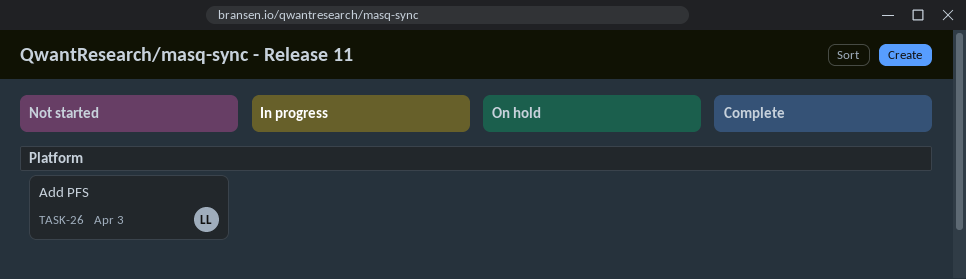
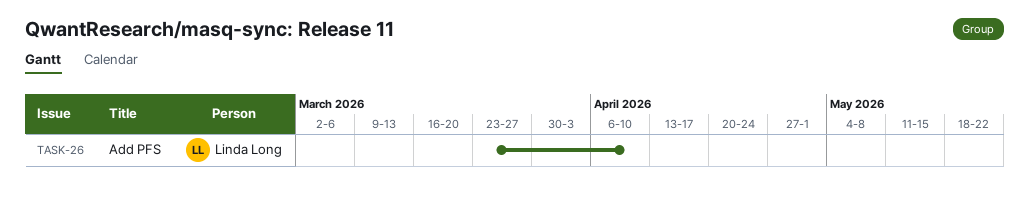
TASK-26, due: Apr 3 -> Apr 10

